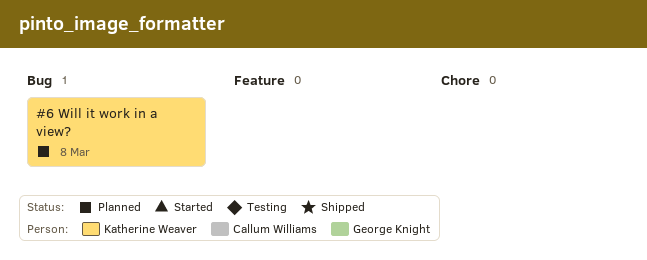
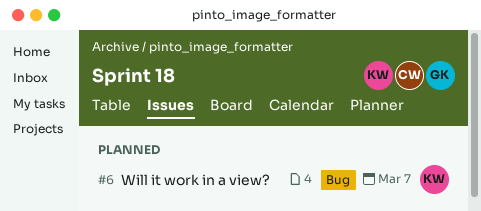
#6, due: Mar 8 -> Mar 7

